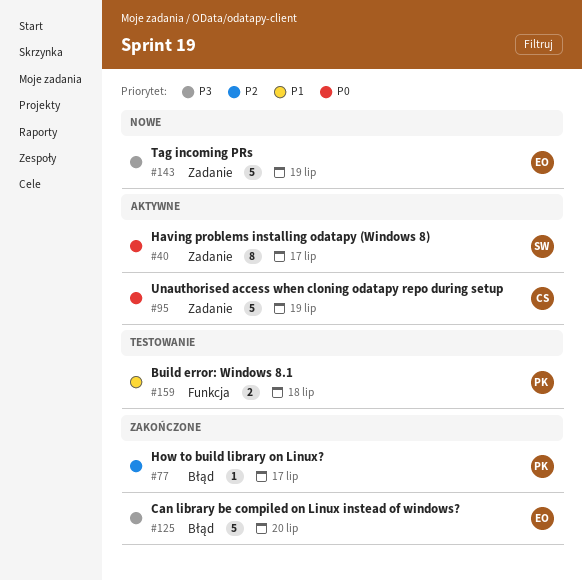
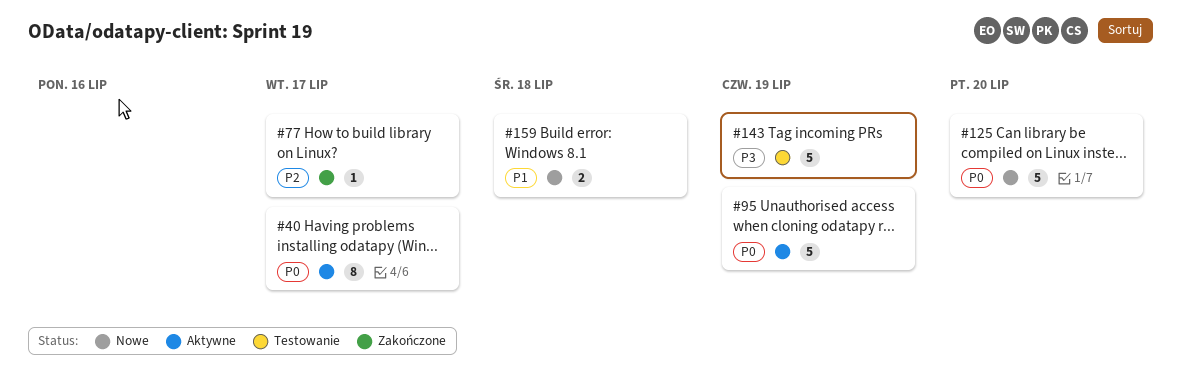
#125, status: Zakończone -> Nowe
#125, priority: P3 -> P0
#143, status: Nowe -> Testowanie
#159, status: Testowanie -> Nowe

